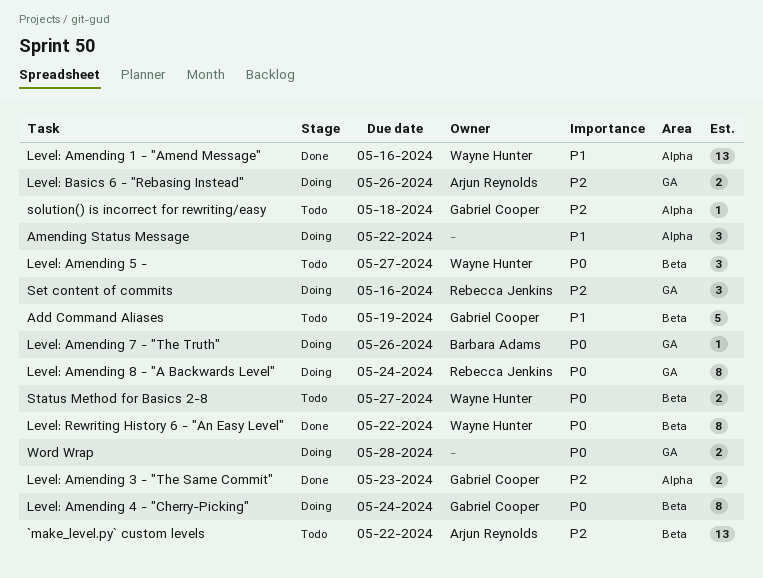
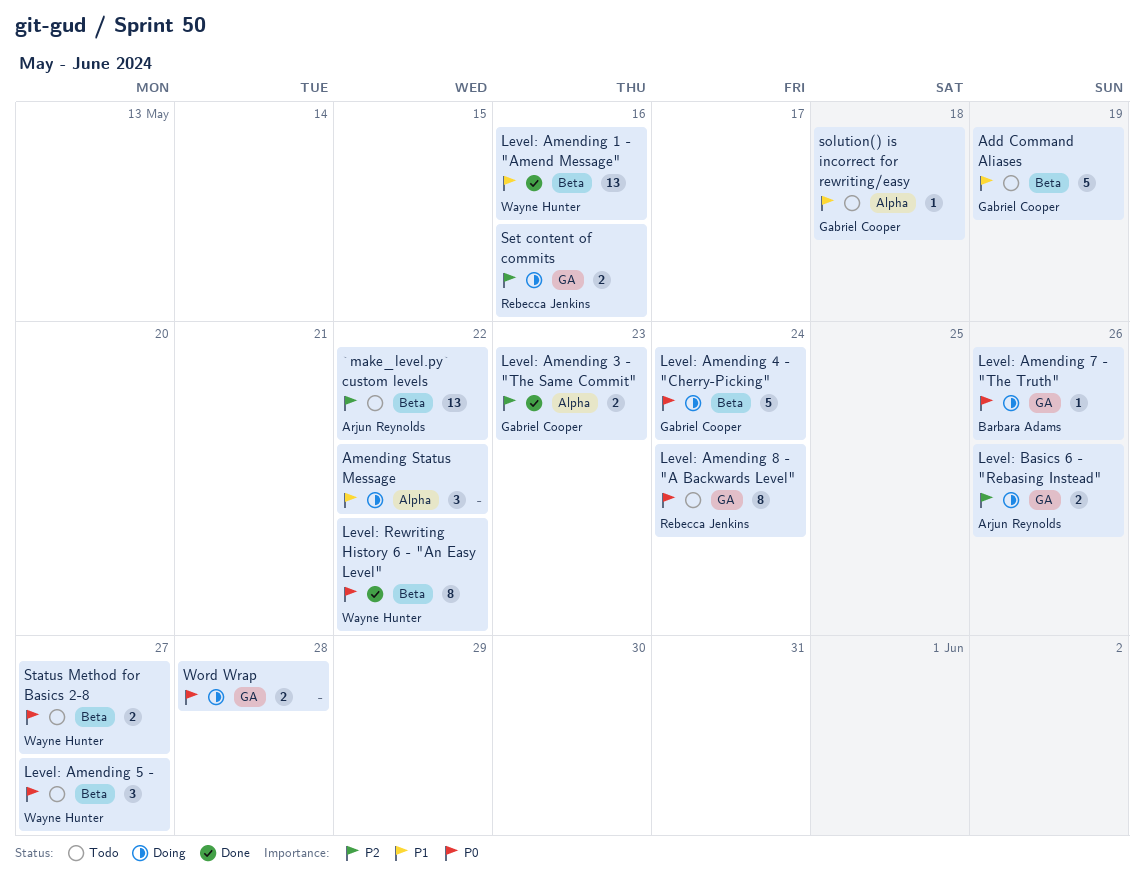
Level: Amending 1 - "Amend Message", label: Alpha -> Beta
Level: Amending 4 - "Cherry-Picking", estimate: 8 -> 5
Level: Amending 8 - "A Backwards Level", status: Doing -> Todo
Set content of commits, estimate: 3 -> 2
solution() is incorrect for rewriting/easy, priority: P2 -> P1

